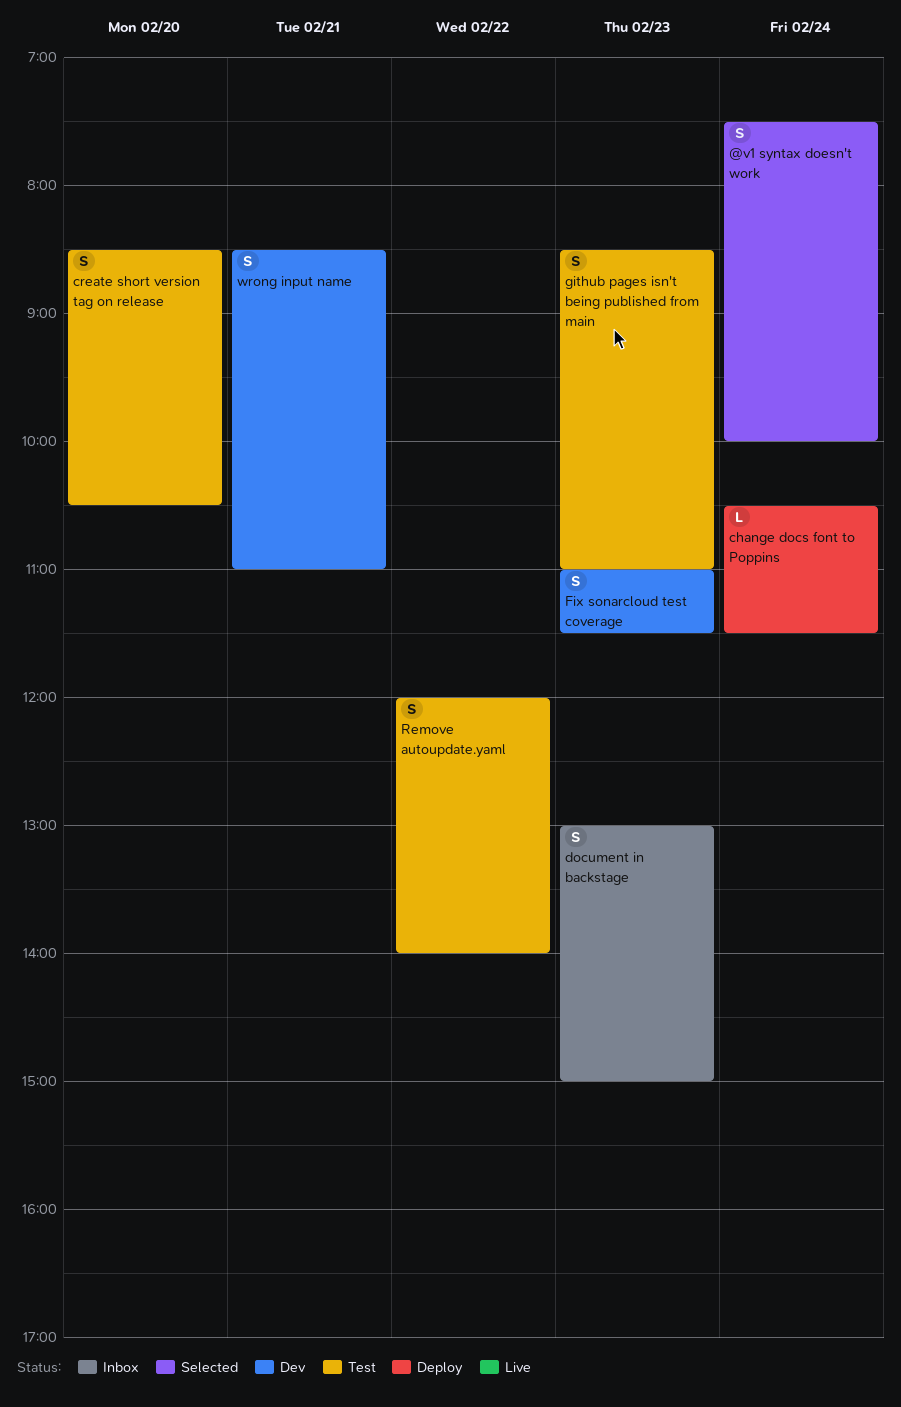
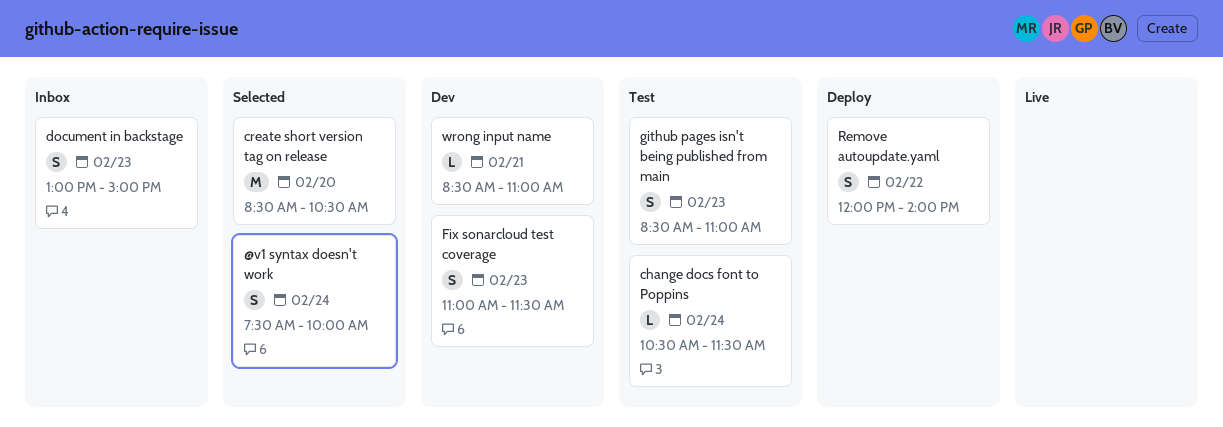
change docs font to Poppins, status: Deploy -> Test
create short version tag on release, status: Test -> Selected
create short version tag on release, estimate: S -> M
Remove autoupdate.yaml, status: Test -> Deploy
wrong input name, estimate: S -> L

